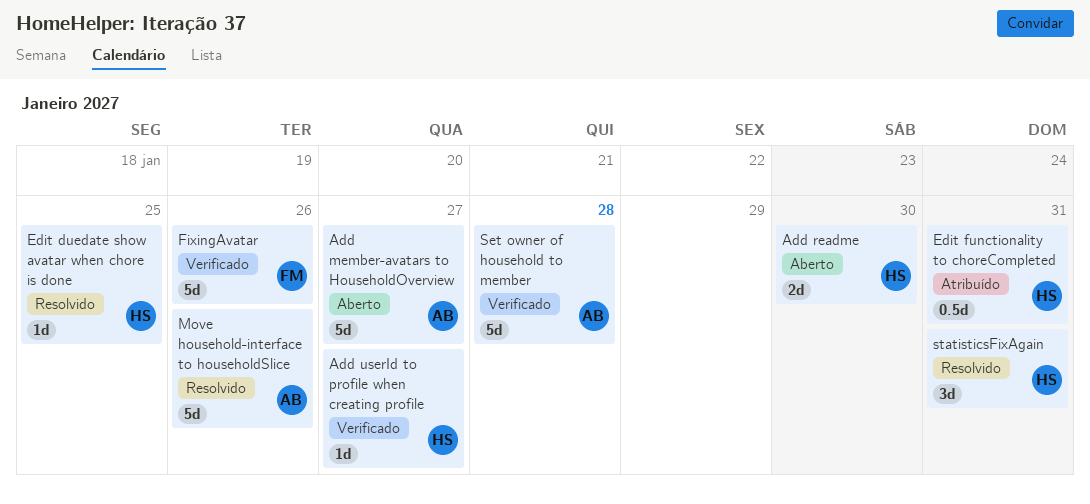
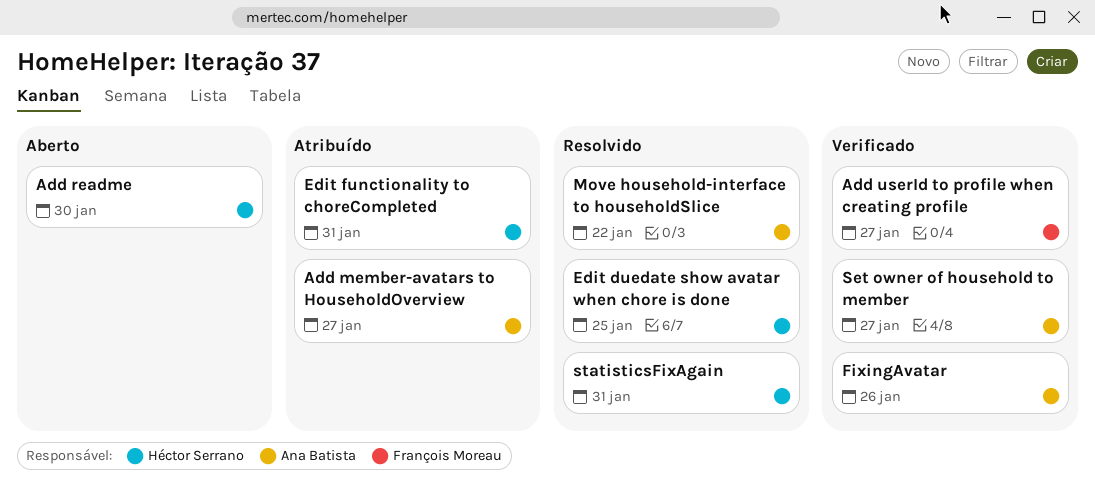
Add member-avatars to HouseholdOverview, status: Aberto -> Atribuído
Add userId to profile when creating profile, owner: Héctor Serrano -> François Moreau
FixingAvatar, owner: François Moreau -> Ana Batista
Move household-interface to householdSlice, due: Jan 26 -> Jan 22
Set owner of household to member, due: Jan 28 -> Jan 27

